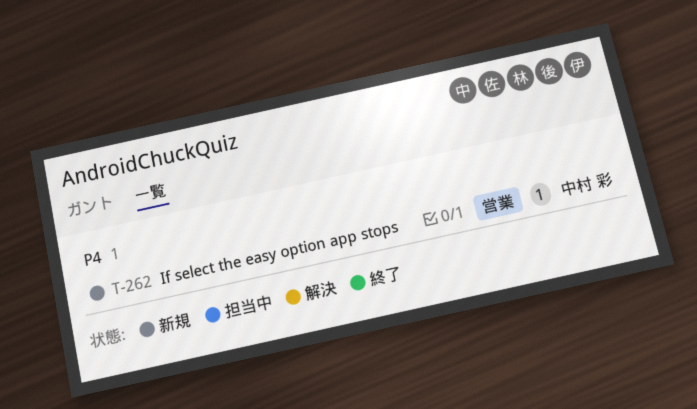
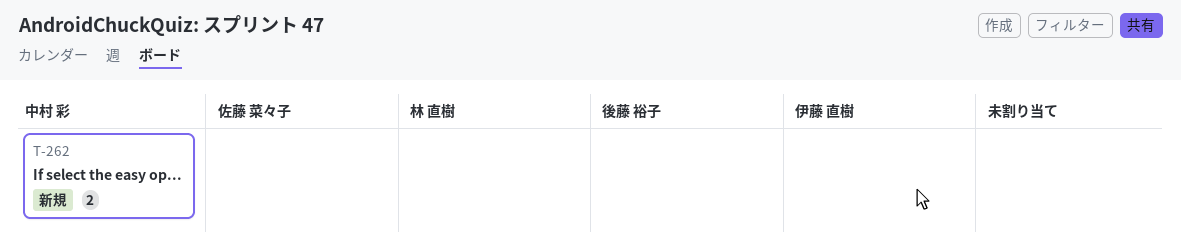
T-262, estimate: 1 -> 2

